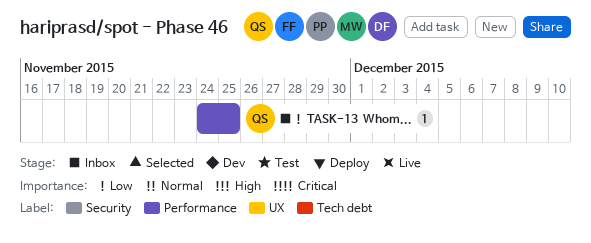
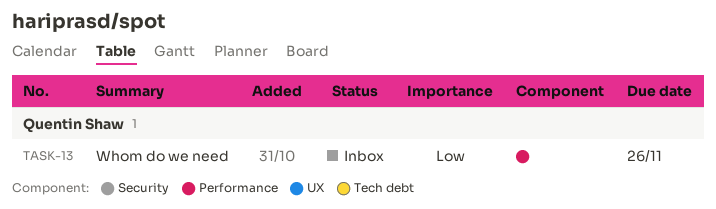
TASK-13, due: Nov 25 -> Nov 26

